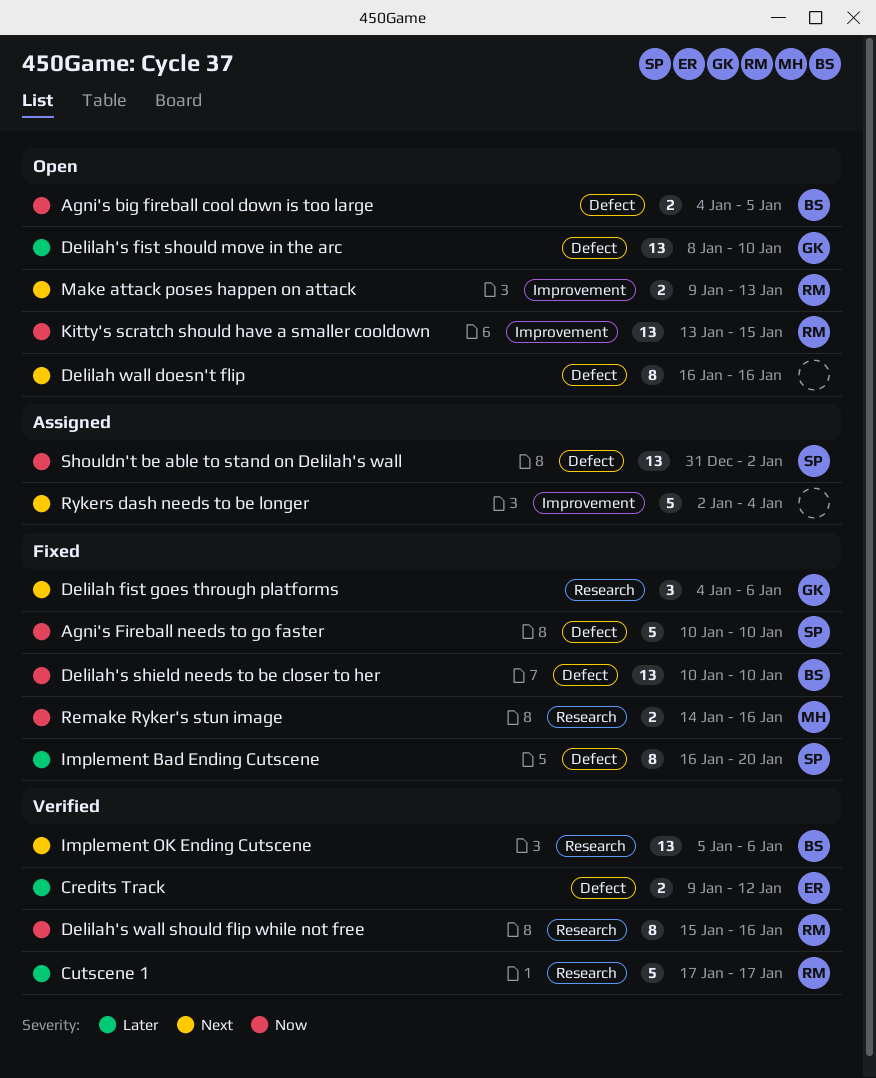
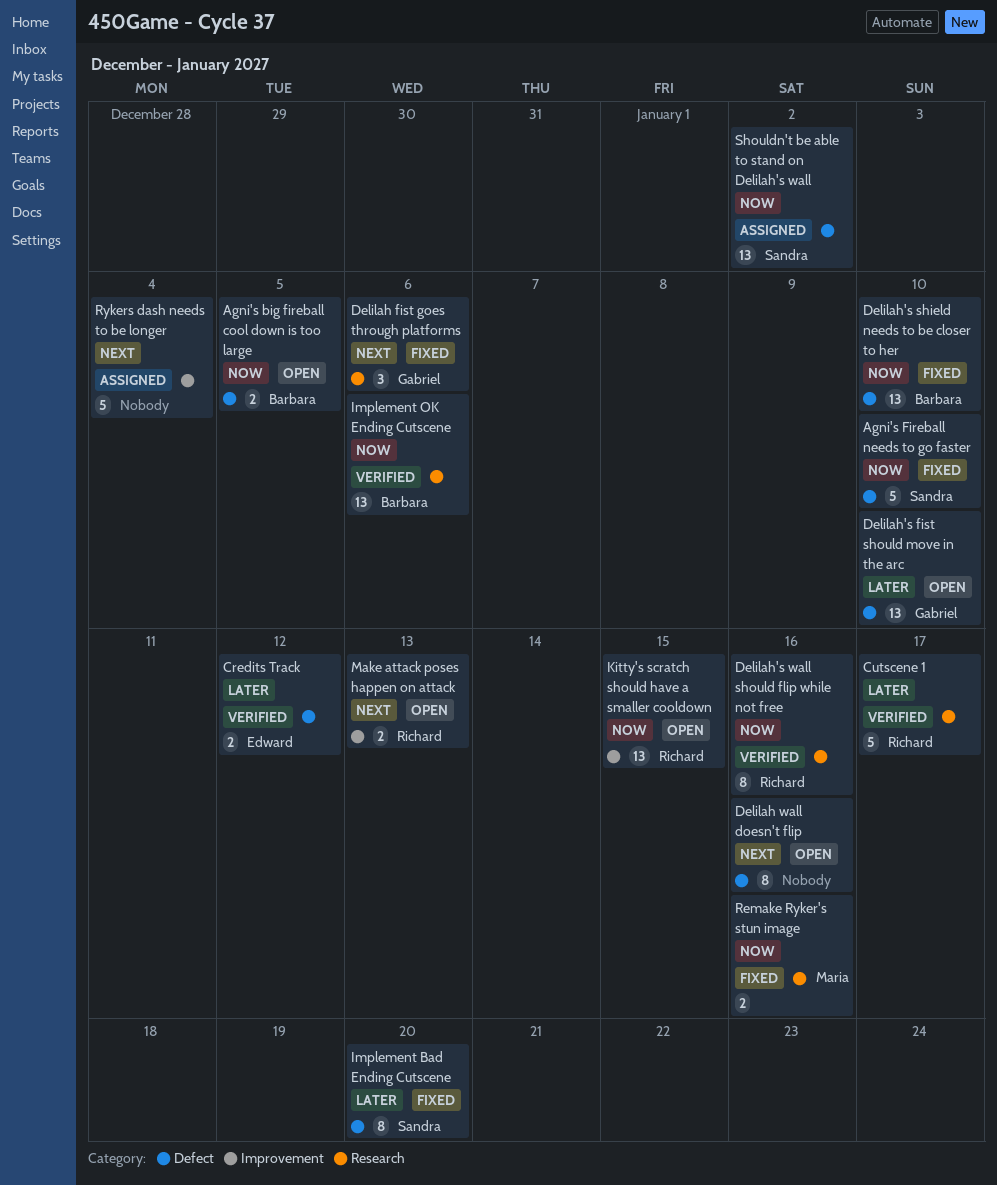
Implement OK Ending Cutscene, priority: Next -> Now

